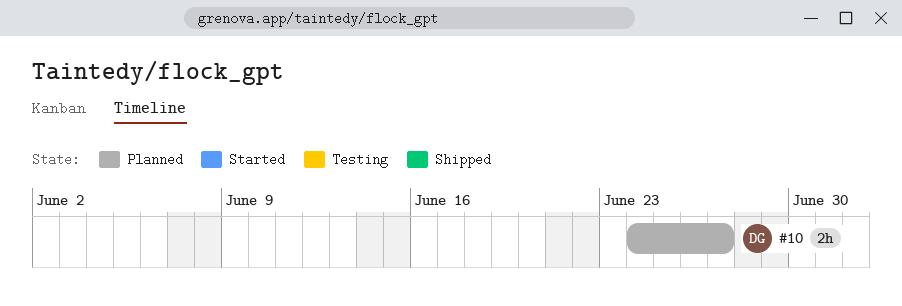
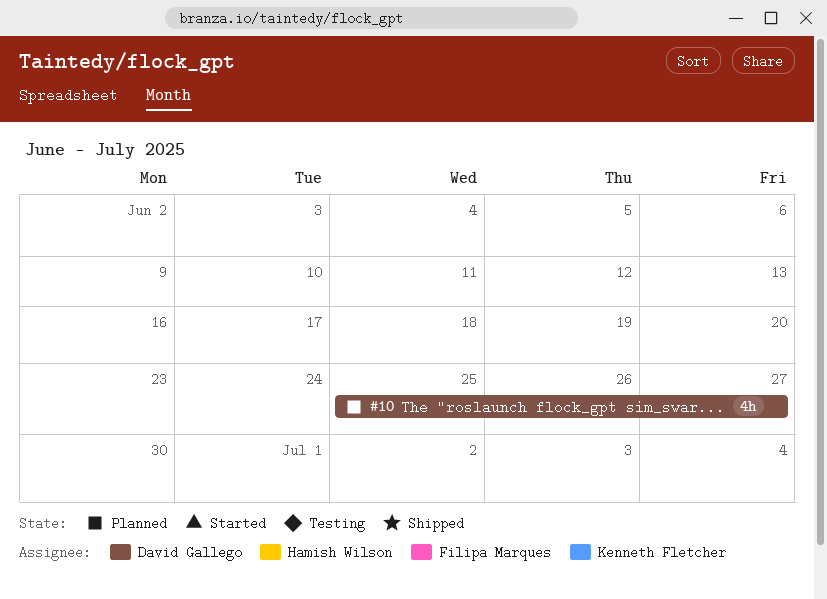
#10, estimate: 2h -> 4h
#10, start: Jun 24 -> Jun 25

